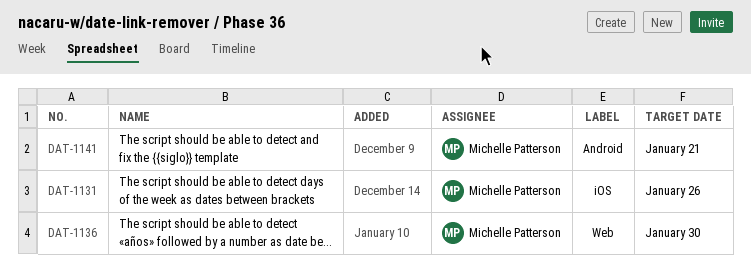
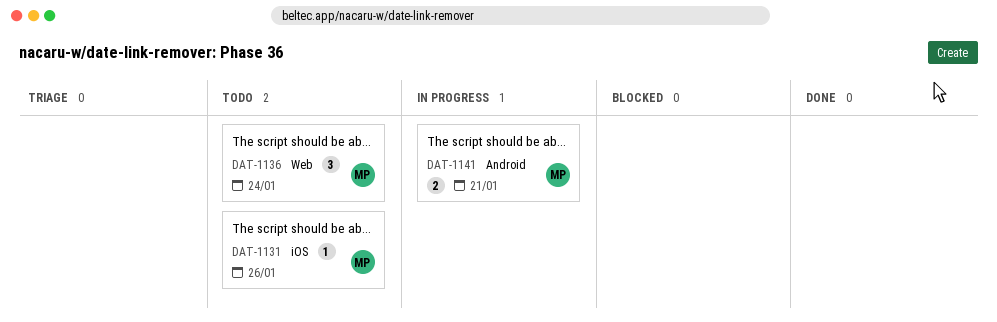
DAT-1136, due: Jan 30 -> Jan 24

